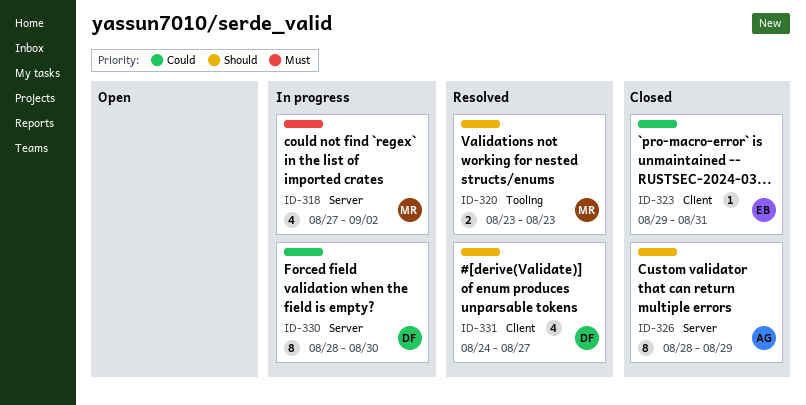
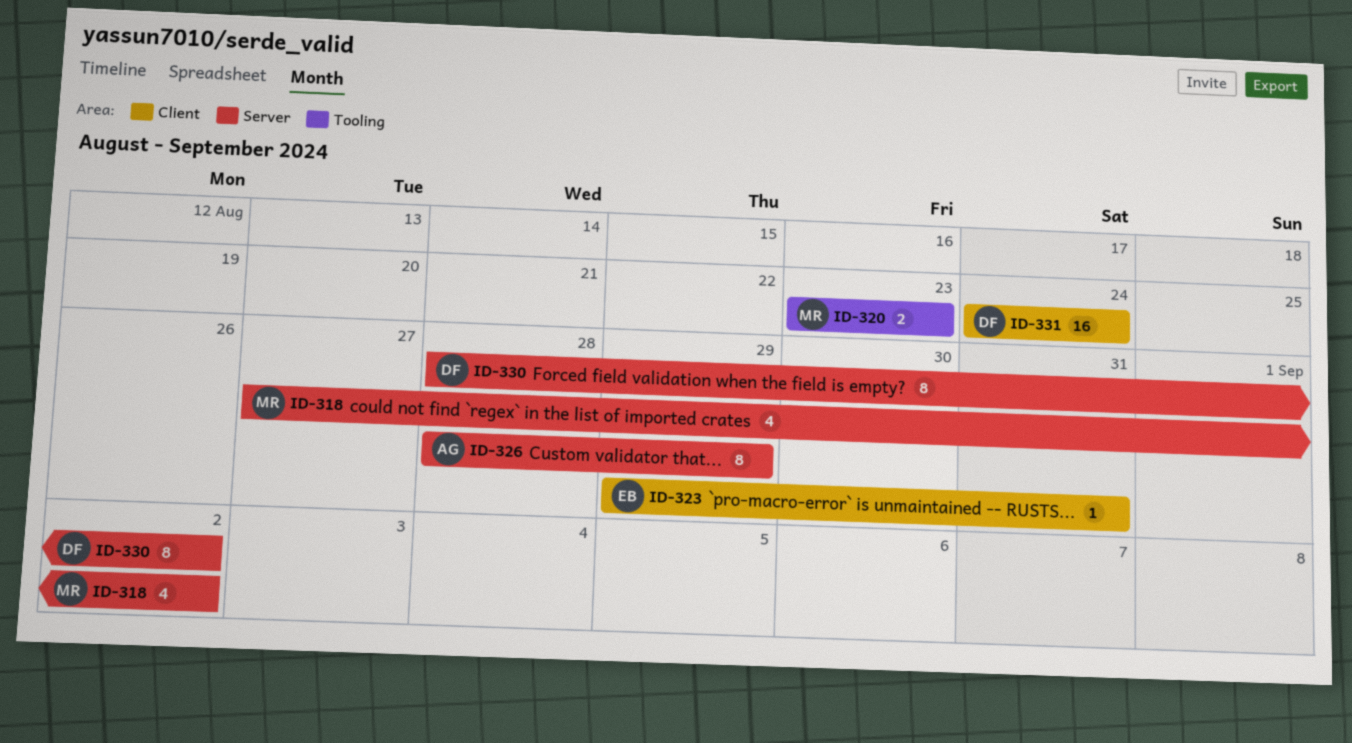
ID-330, due: Aug 30 -> Sep 2
ID-331, estimate: 4 -> 16
ID-331, due: Aug 27 -> Aug 24

